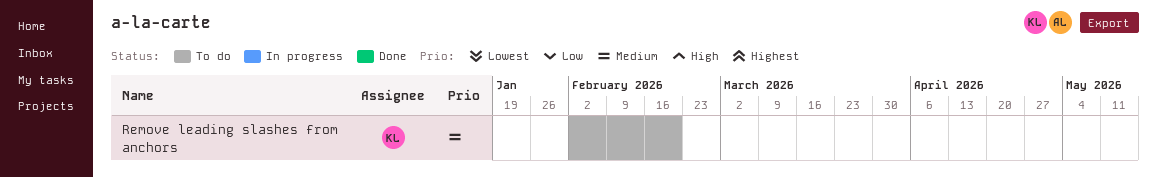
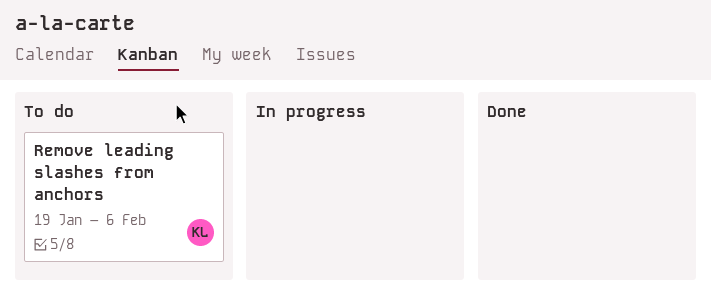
Remove leading slashes from anchors, start: Feb 2 -> Jan 19
Remove leading slashes from anchors, due: Feb 20 -> Feb 6

